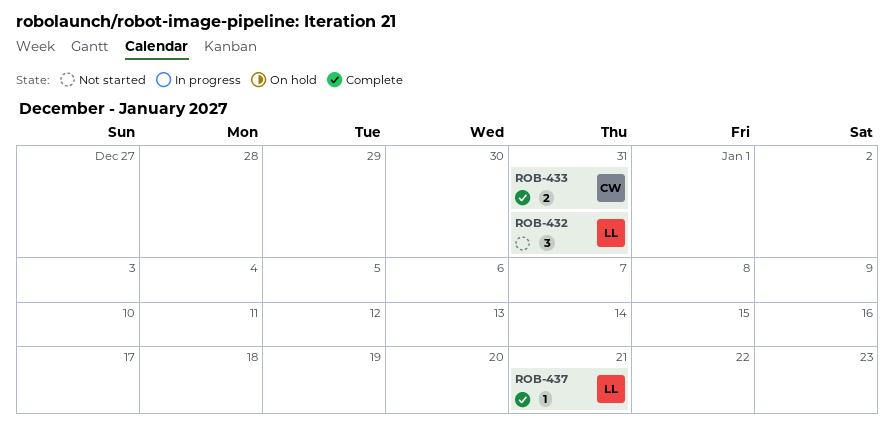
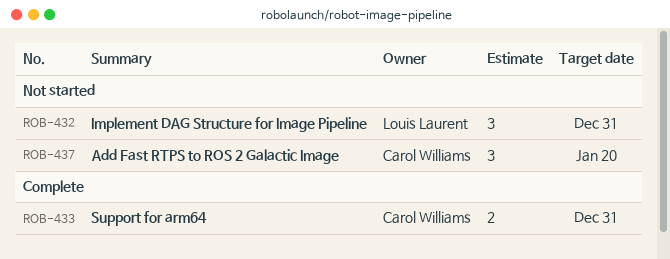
ROB-437, status: Complete -> Not started
ROB-437, owner: Louis Laurent -> Carol Williams
ROB-437, estimate: 1 -> 3
ROB-437, due: Jan 21 -> Jan 20

